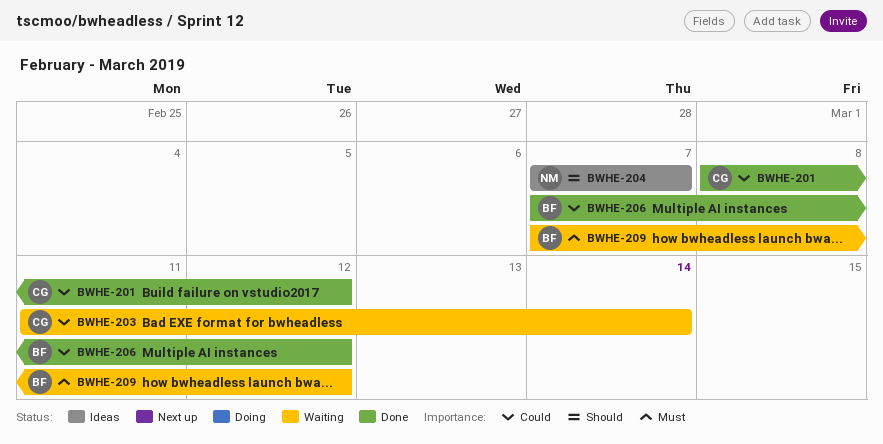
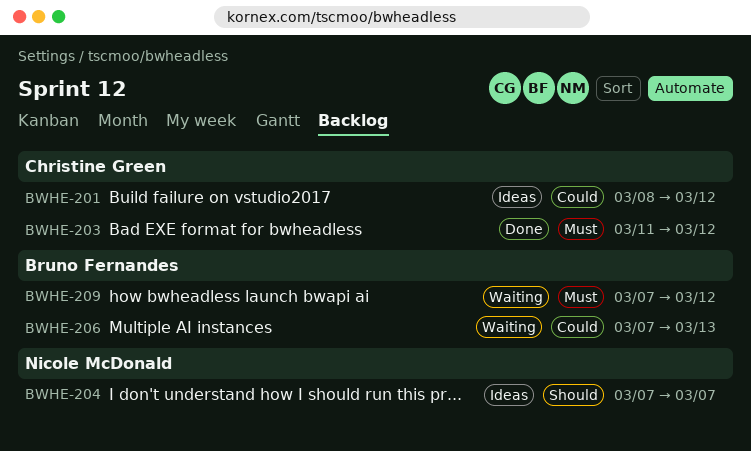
BWHE-201, status: Done -> Ideas
BWHE-203, status: Waiting -> Done
BWHE-203, priority: Could -> Must
BWHE-203, due: Mar 14 -> Mar 12
BWHE-206, status: Done -> Waiting
BWHE-206, due: Mar 12 -> Mar 13

